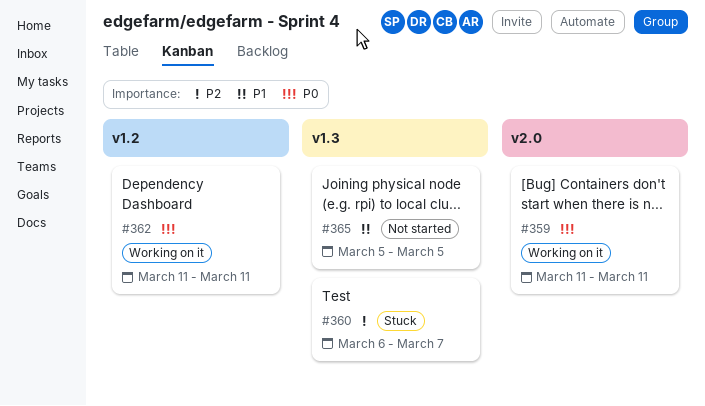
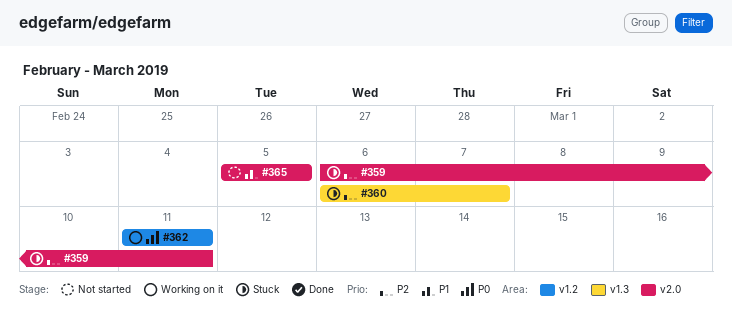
#359, status: Working on it -> Stuck
#359, priority: P0 -> P2
#359, start: Mar 11 -> Mar 6
#365, label: v1.3 -> v2.0

